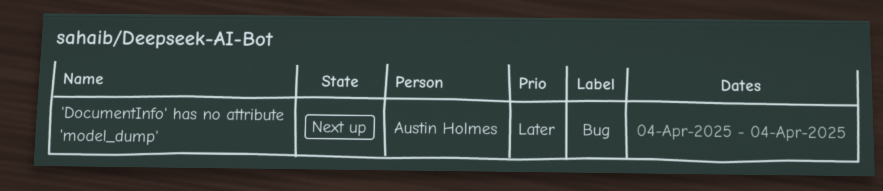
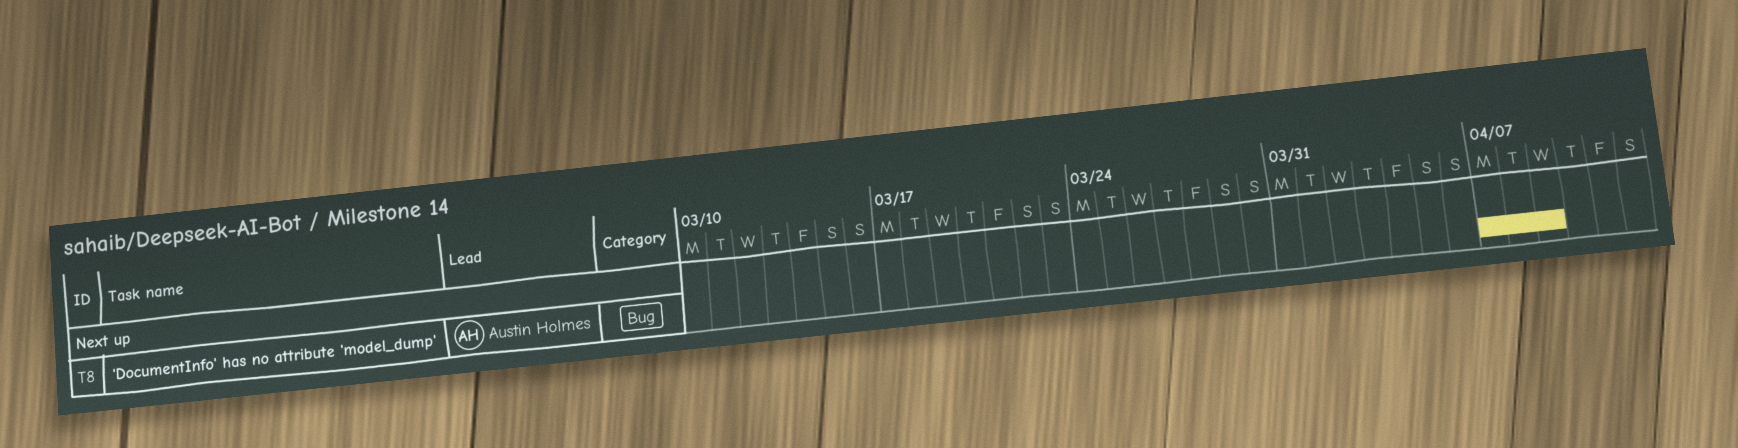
'DocumentInfo' has no attribute 'model_dump', start: Apr 4 -> Apr 7
'DocumentInfo' has no attribute 'model_dump', due: Apr 4 -> Apr 9

